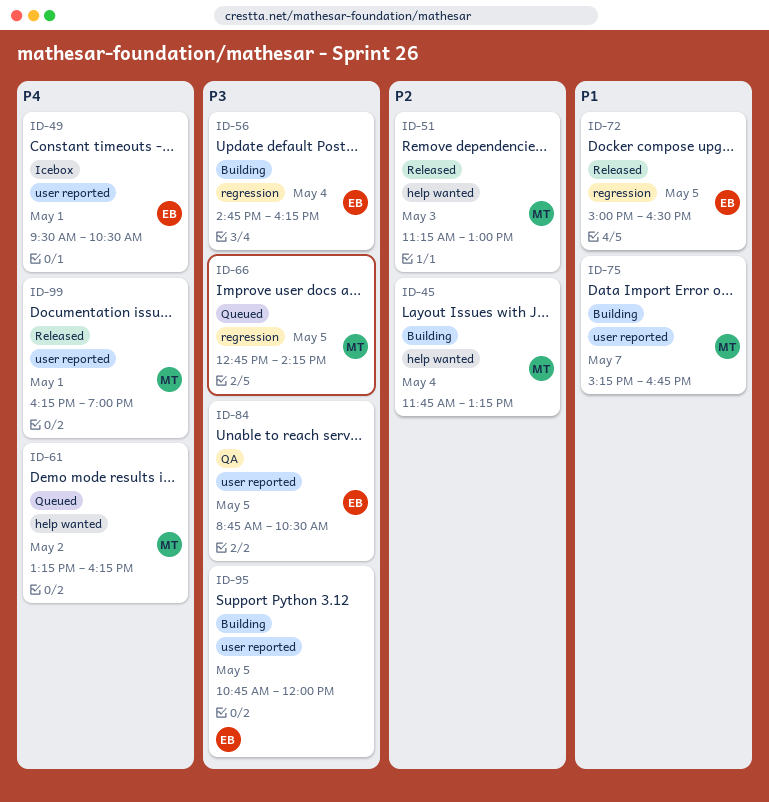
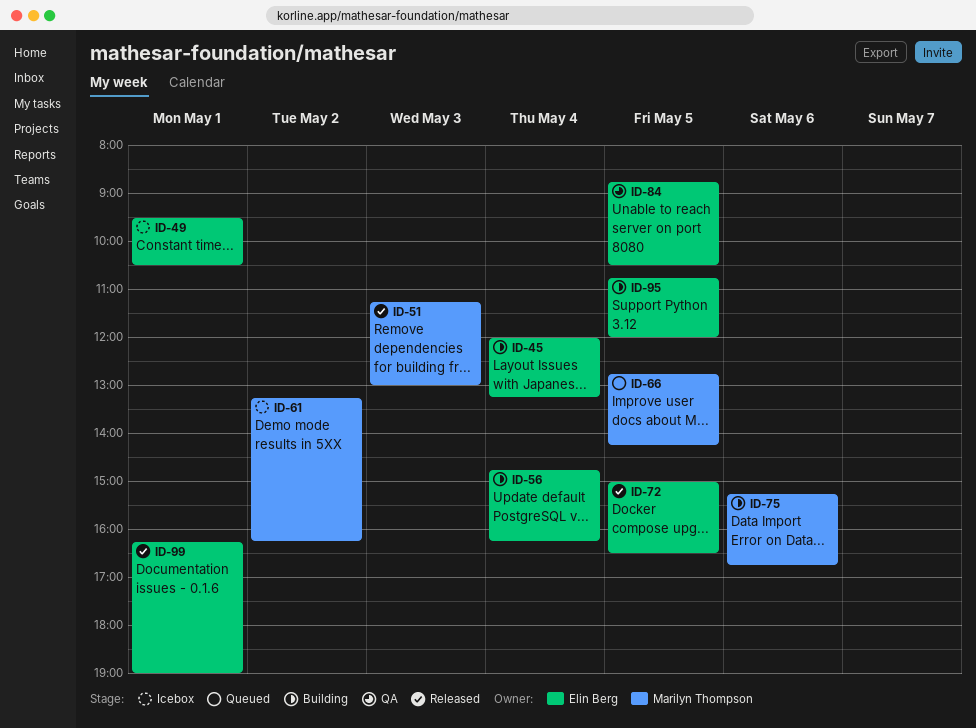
ID-45, owner: Marilyn Thompson -> Elin Berg
ID-45, begins: 11:45 -> 12:00
ID-61, status: Queued -> Icebox
ID-75, day: May 7 -> May 6
ID-99, owner: Marilyn Thompson -> Elin Berg

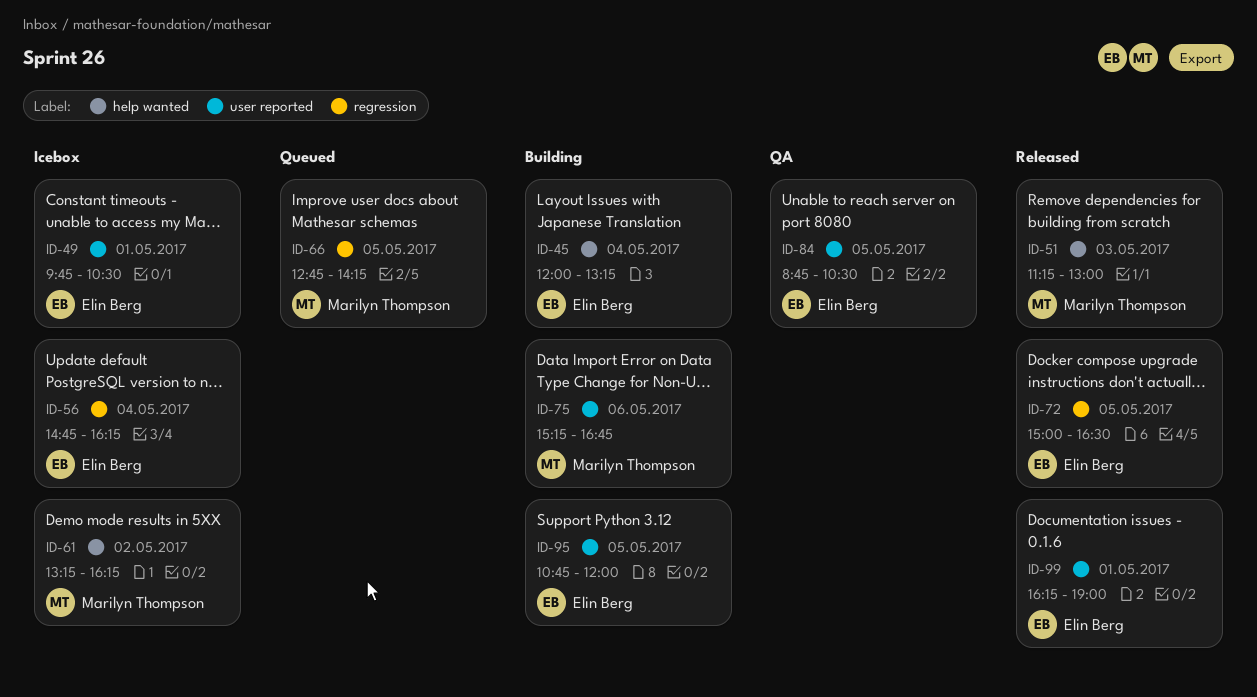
ID-49, begins: 09:30 -> 09:45
ID-56, status: Building -> Icebox

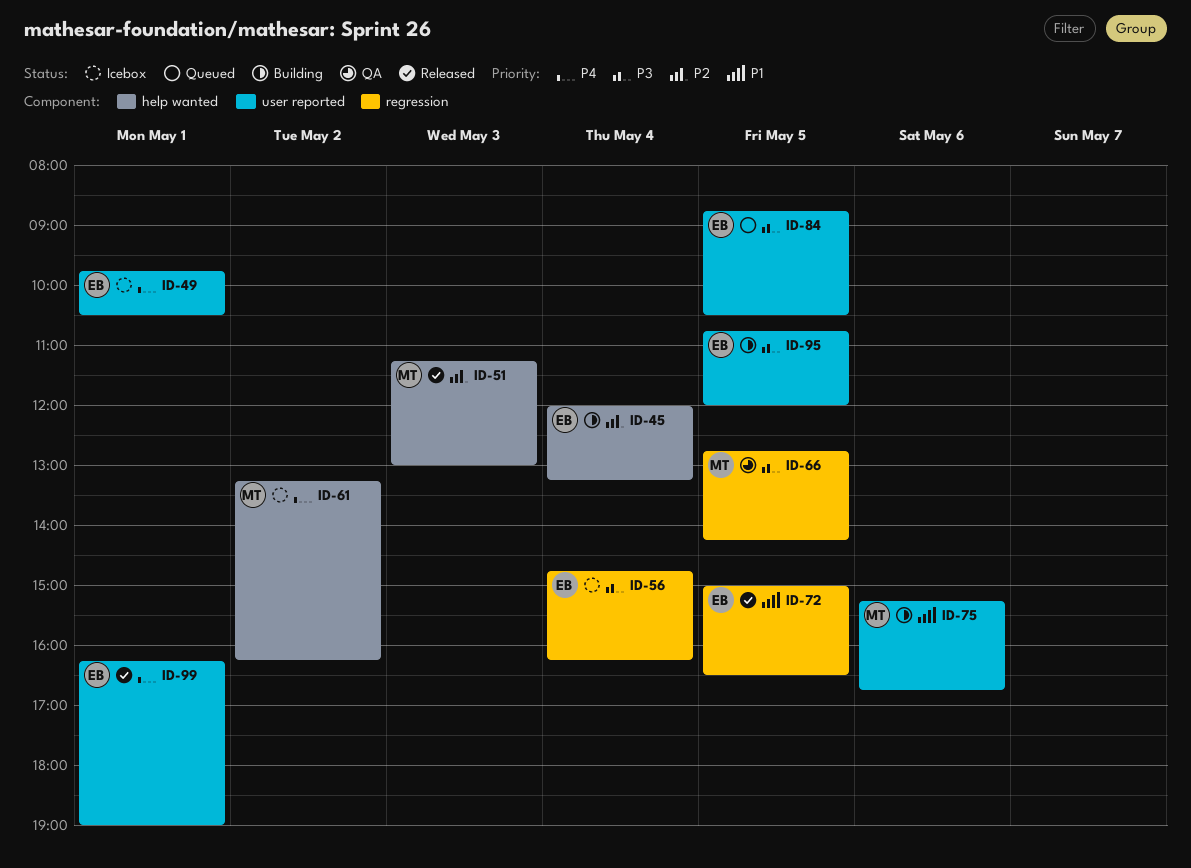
ID-66, status: Queued -> QA
ID-84, status: QA -> Queued

